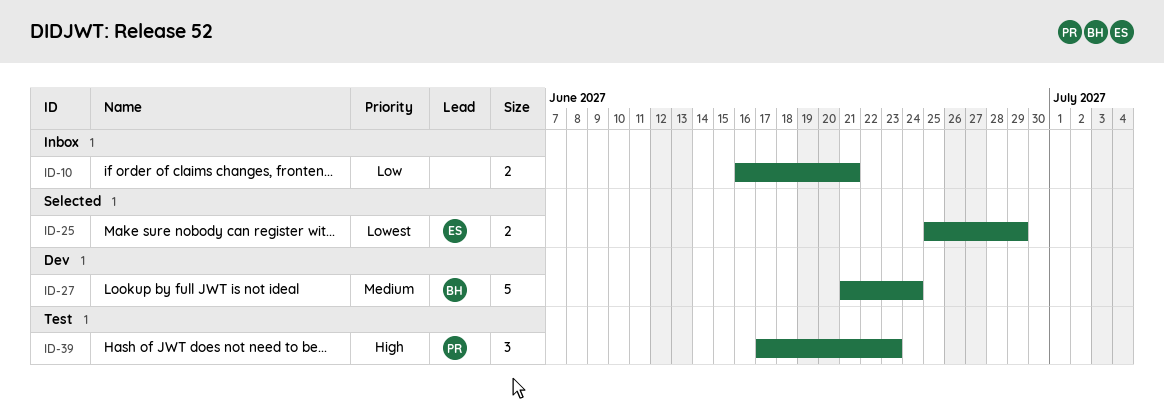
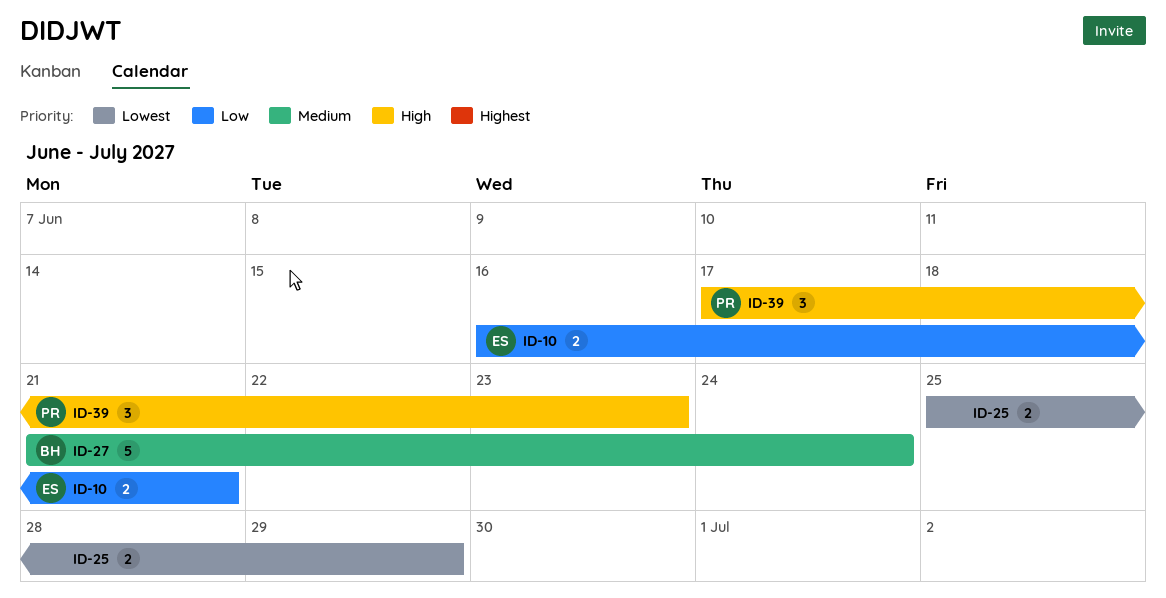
ID-10, owner: none -> ES
ID-25, owner: ES -> none

